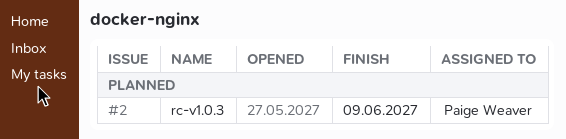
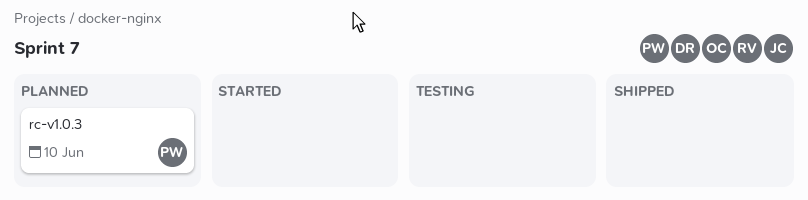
rc-v1.0.3, due: Jun 9 -> Jun 10

